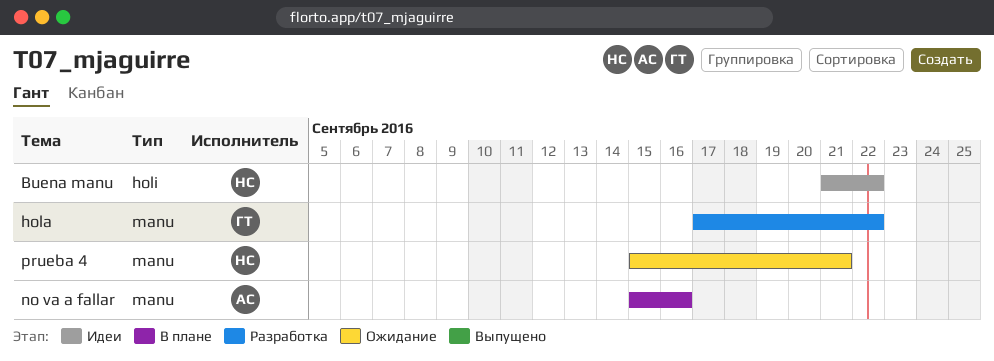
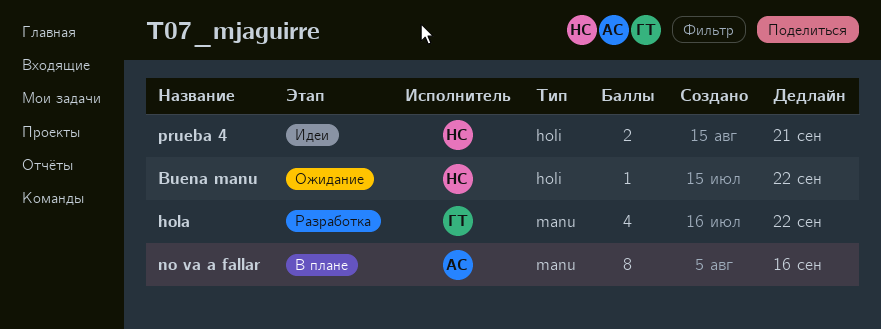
Buena manu, status: Идеи -> Ожидание
prueba 4, status: Ожидание -> Идеи
prueba 4, label: manu -> holi

